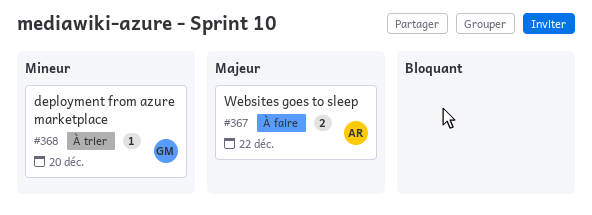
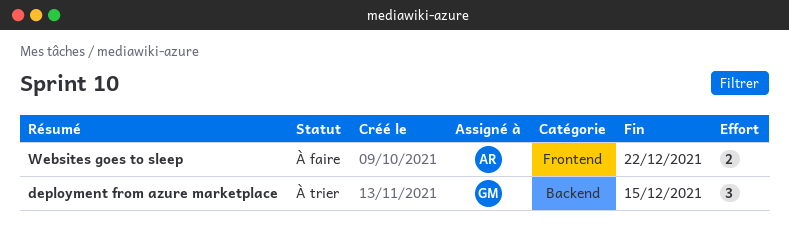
deployment from azure marketplace, estimate: 1 -> 3
deployment from azure marketplace, due: Dec 20 -> Dec 15

